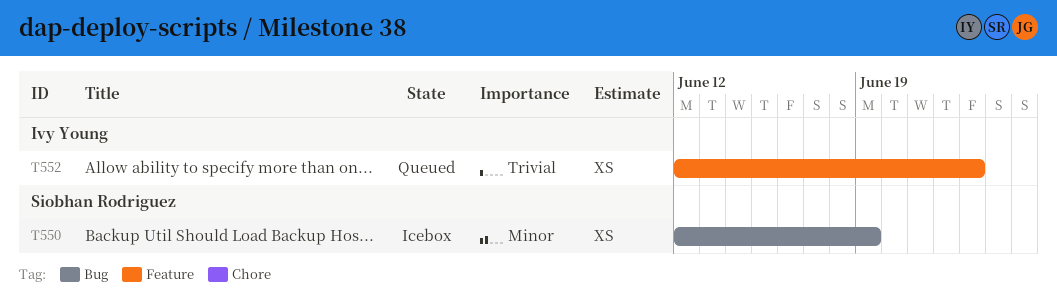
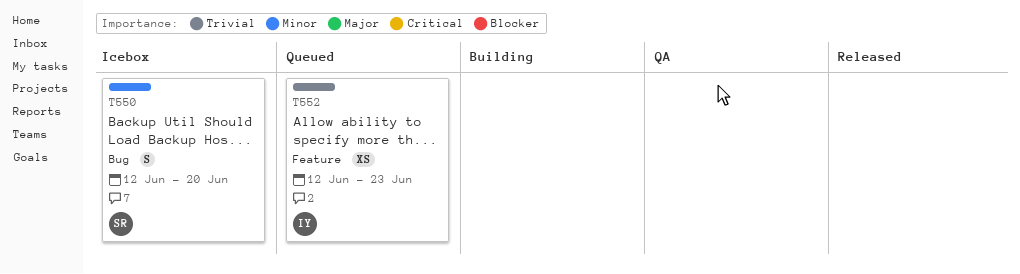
T550, estimate: XS -> S
T550, due: Jun 19 -> Jun 20

